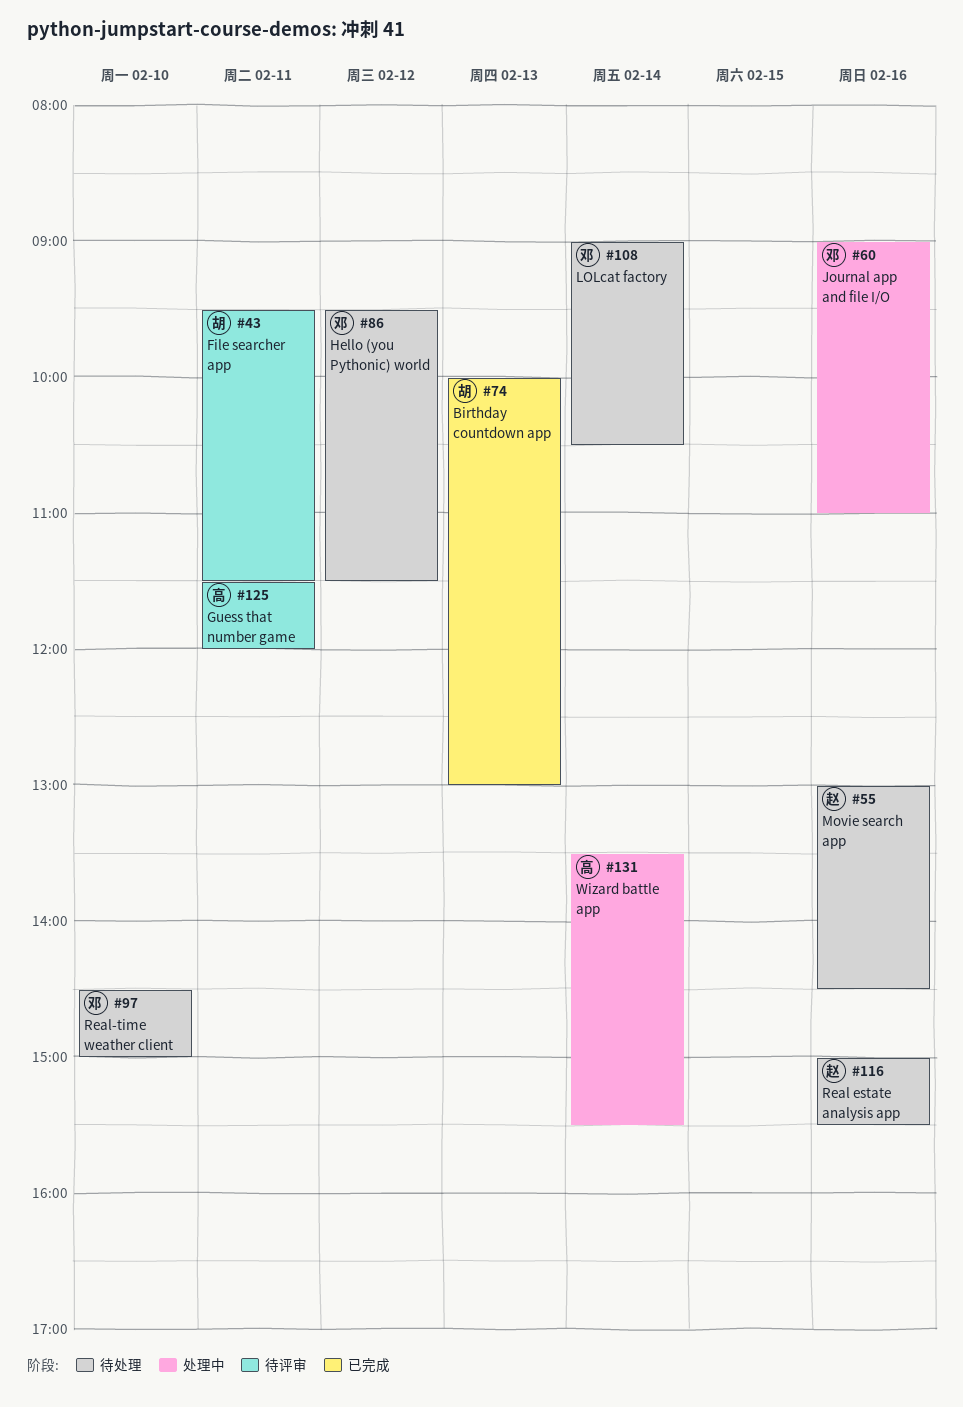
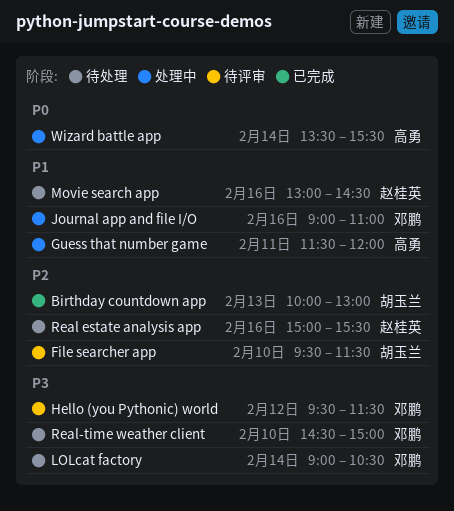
File searcher app, day: Feb 11 -> Feb 10
Guess that number game, status: 待评审 -> 处理中
Hello (you Pythonic) world, status: 待处理 -> 待评审

